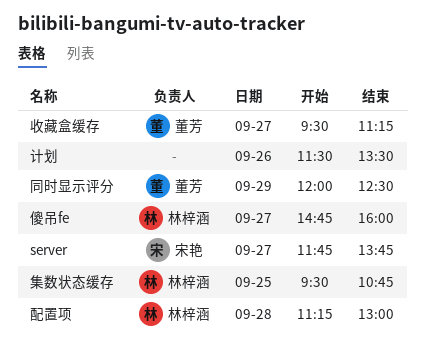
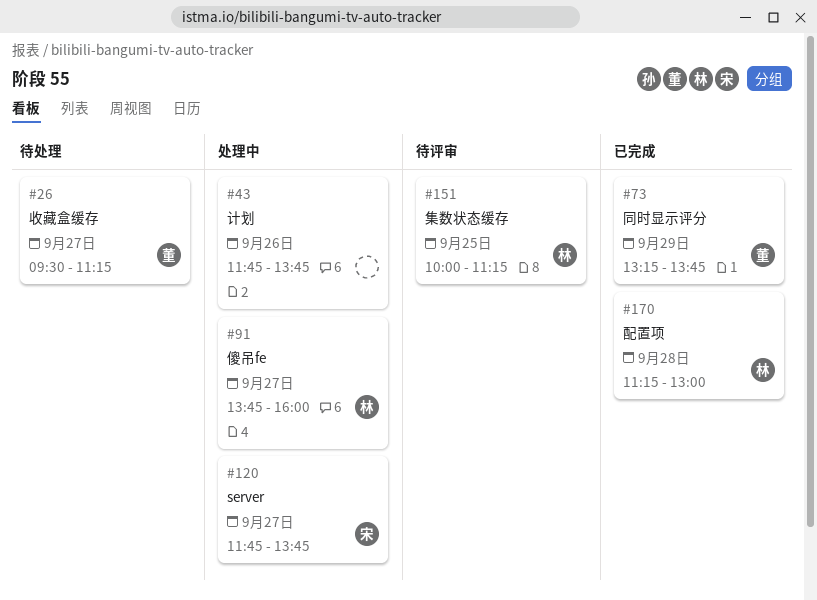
傻吊fe, begins: 14:45 -> 13:45
同时显示评分, begins: 12:00 -> 13:15
同时显示评分, ends: 12:30 -> 13:45
计划, begins: 11:30 -> 11:45
计划, ends: 13:30 -> 13:45
集数状态缓存, begins: 09:30 -> 10:00
集数状态缓存, ends: 10:45 -> 11:15

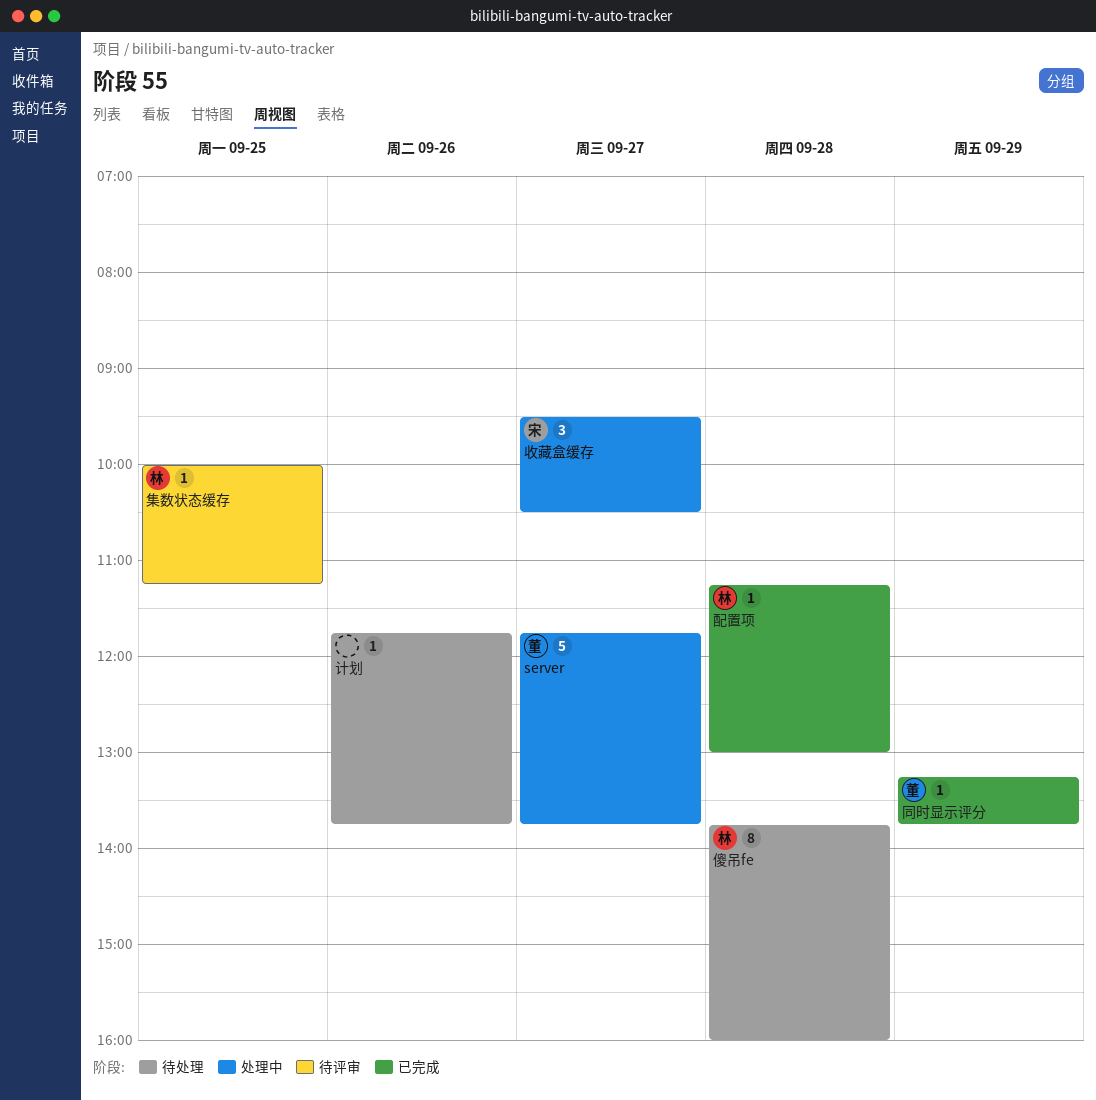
server, owner: 宋 -> 董
傻吊fe, status: 处理中 -> 待处理
傻吊fe, day: Sep 27 -> Sep 28
收藏盒缓存, status: 待处理 -> 处理中
收藏盒缓存, owner: 董 -> 宋
收藏盒缓存, ends: 11:15 -> 10:30
计划, status: 处理中 -> 待处理

